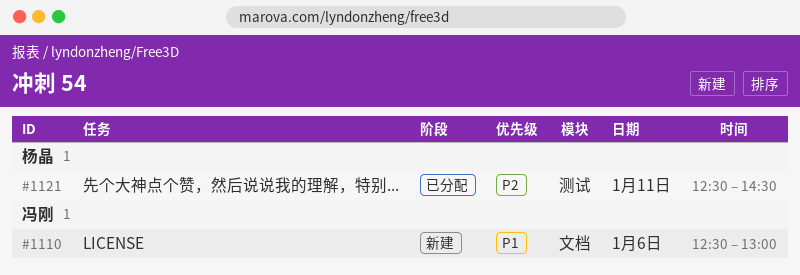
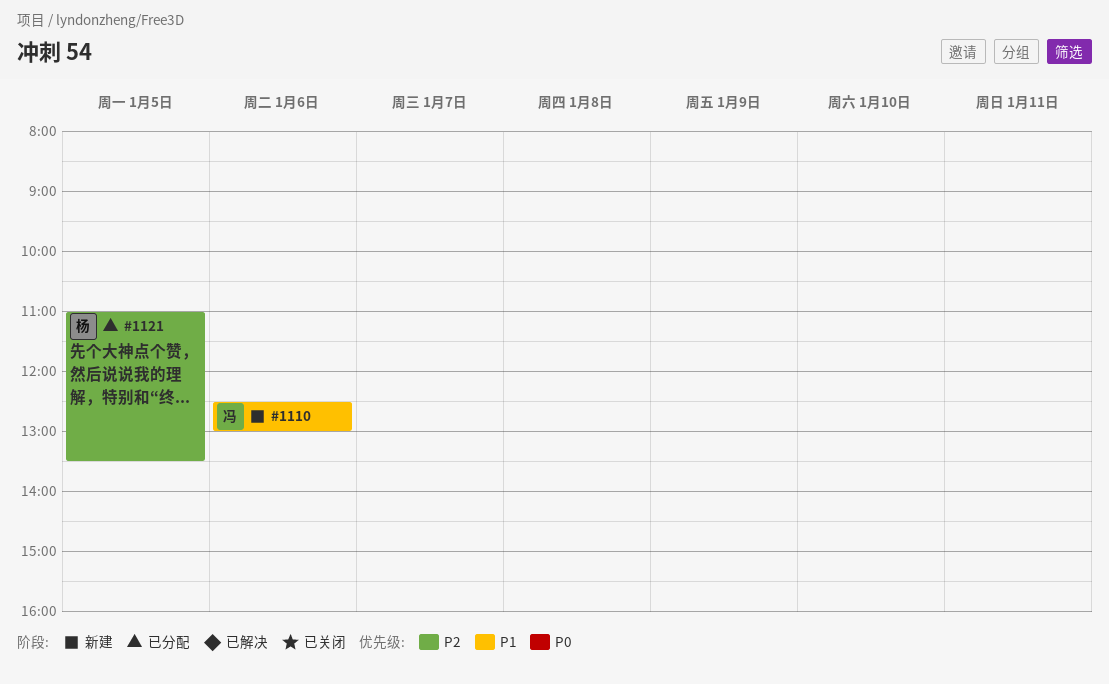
#1121, day: Jan 11 -> Jan 5
#1121, begins: 12:30 -> 11:00
#1121, ends: 14:30 -> 13:30

